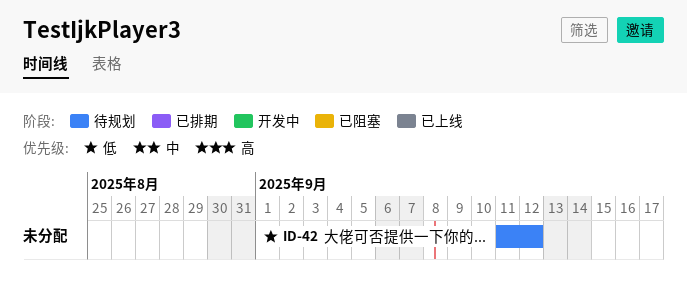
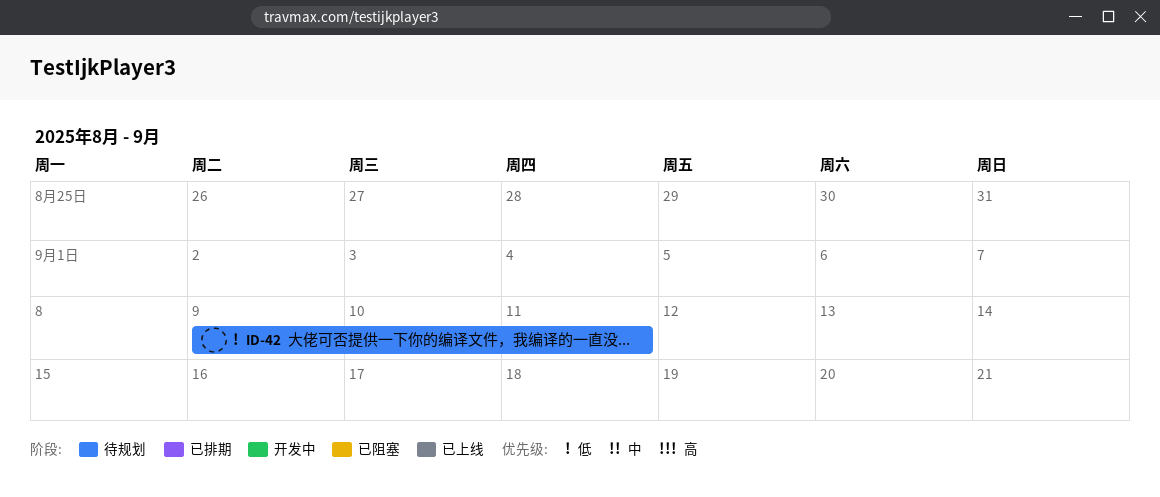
ID-42, start: Sep 11 -> Sep 9
ID-42, due: Sep 12 -> Sep 11

